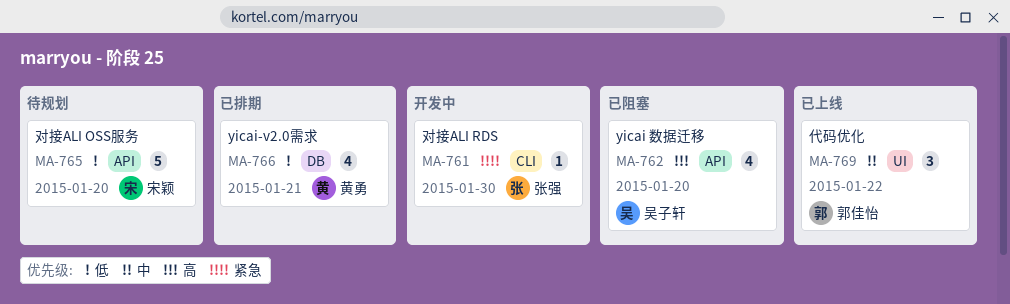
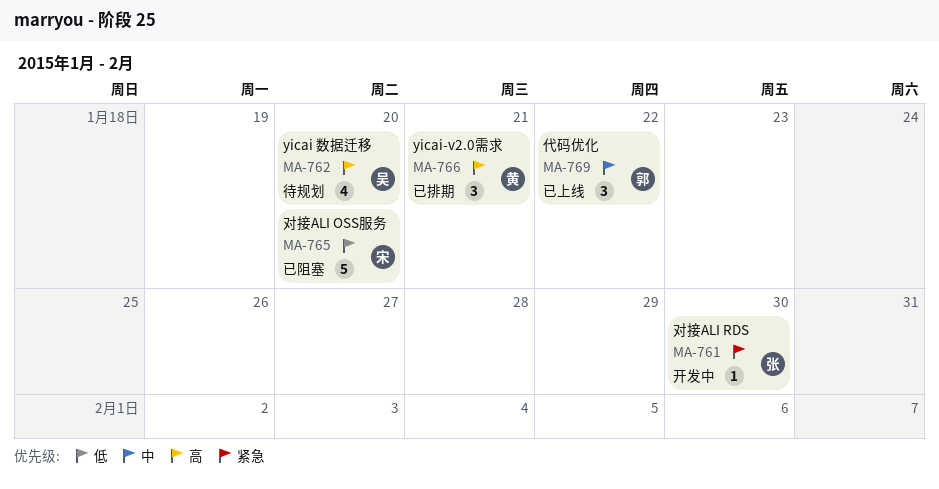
MA-762, status: 已阻塞 -> 待规划
MA-765, status: 待规划 -> 已阻塞
MA-766, priority: 低 -> 高
MA-766, estimate: 4 -> 3

